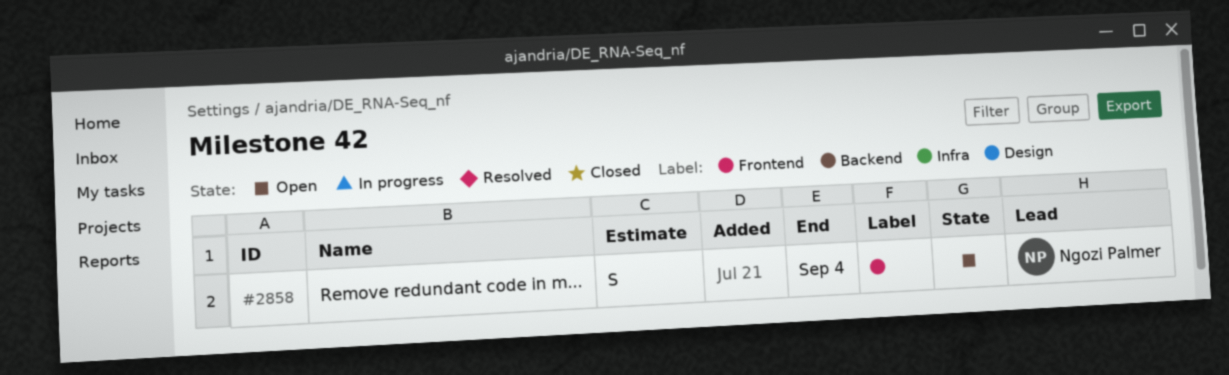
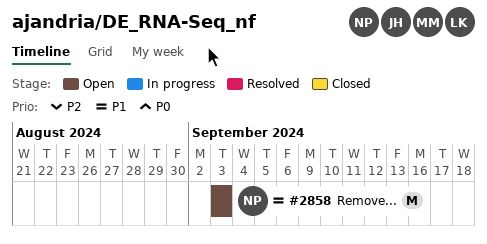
#2858, estimate: S -> M
#2858, due: Sep 4 -> Sep 3

